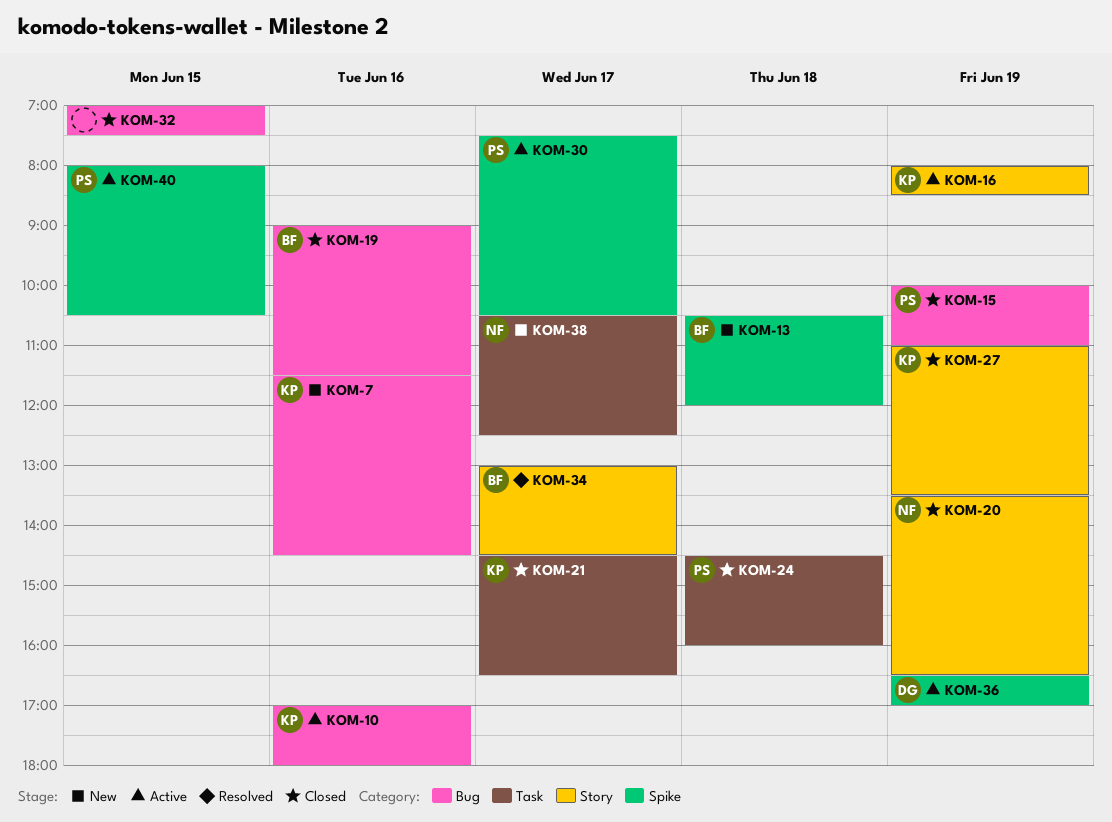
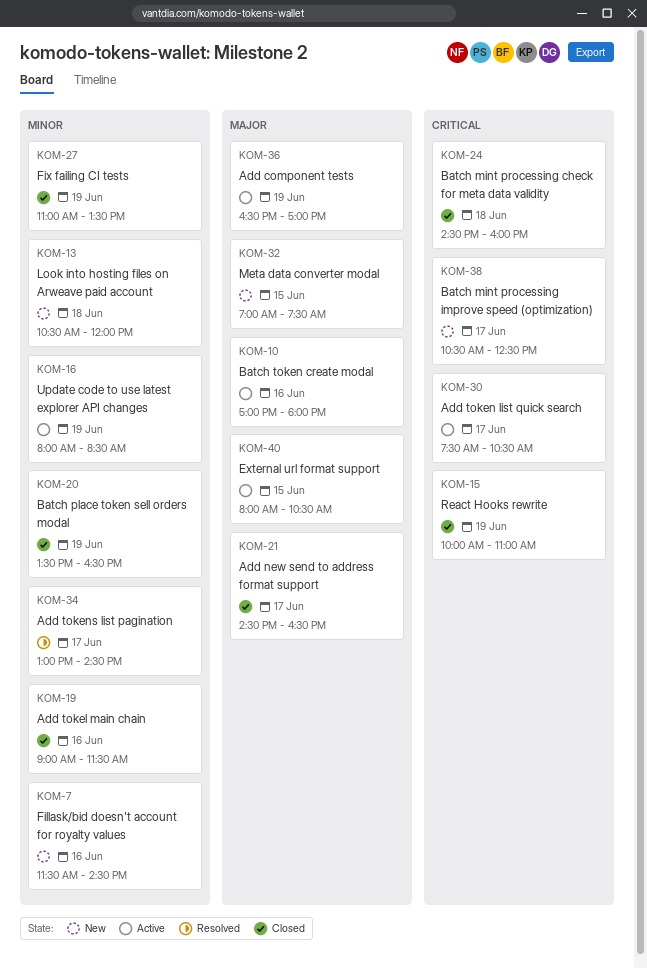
KOM-32, status: Closed -> New

